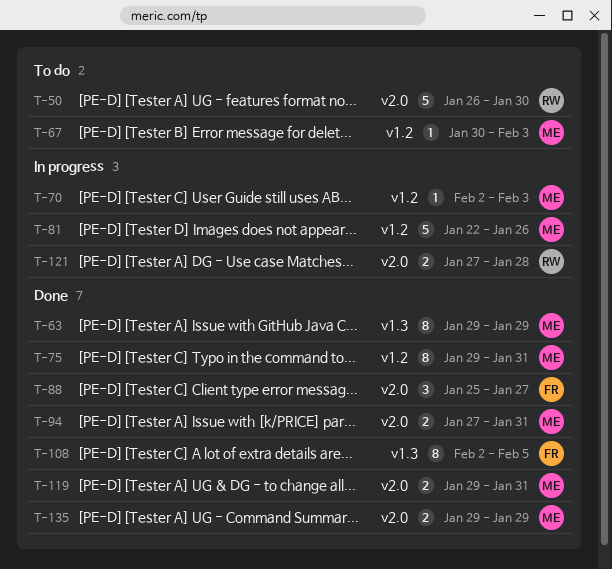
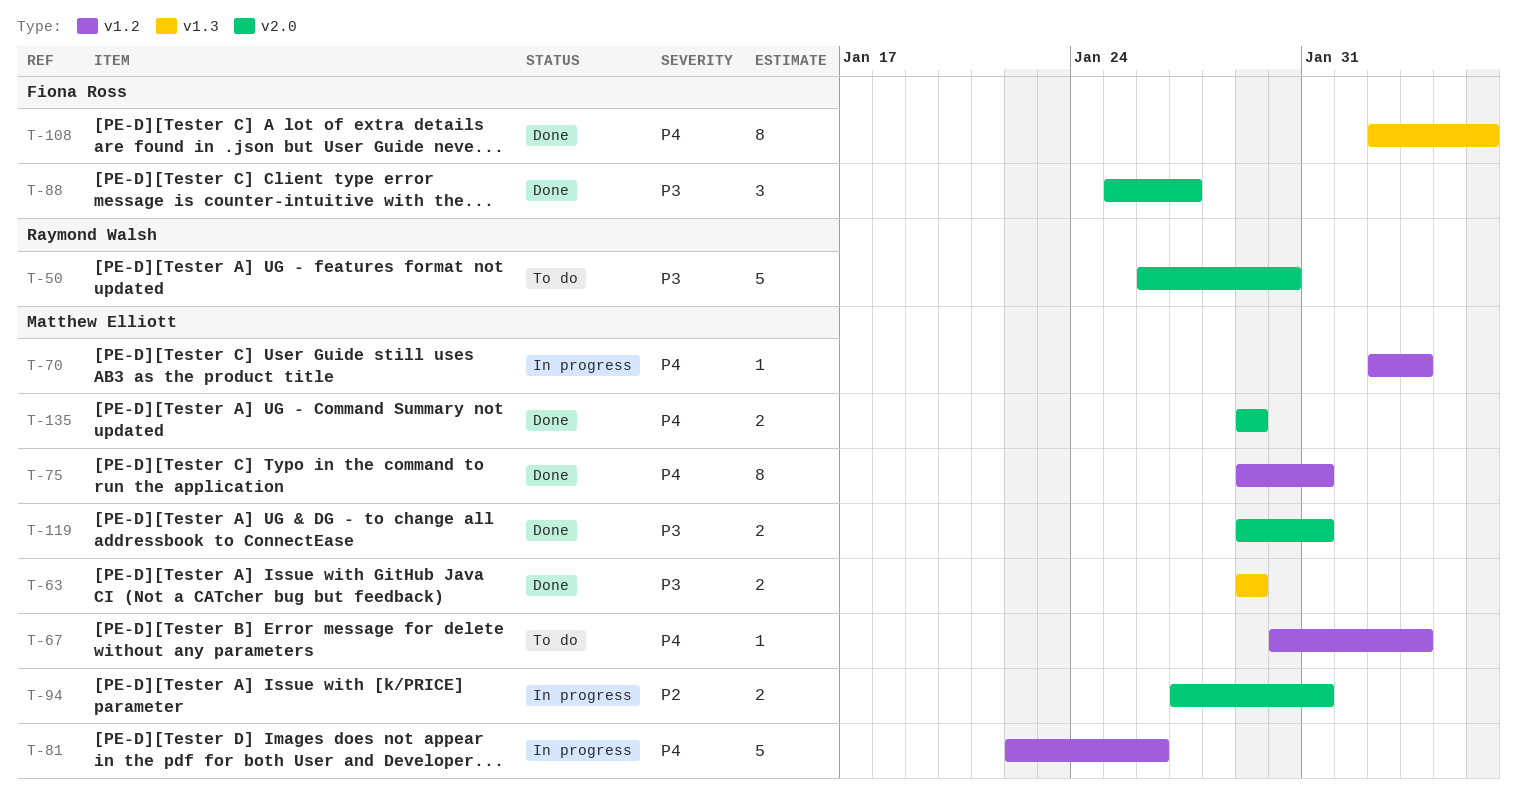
T-63, estimate: 8 -> 2
T-94, status: Done -> In progress
T-121: present -> none

